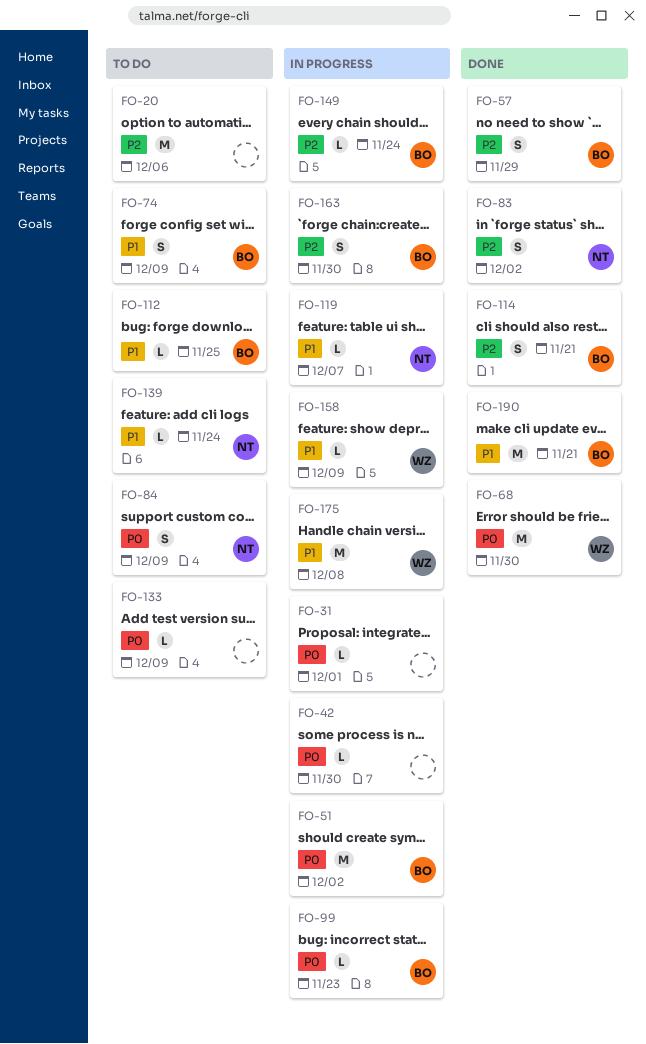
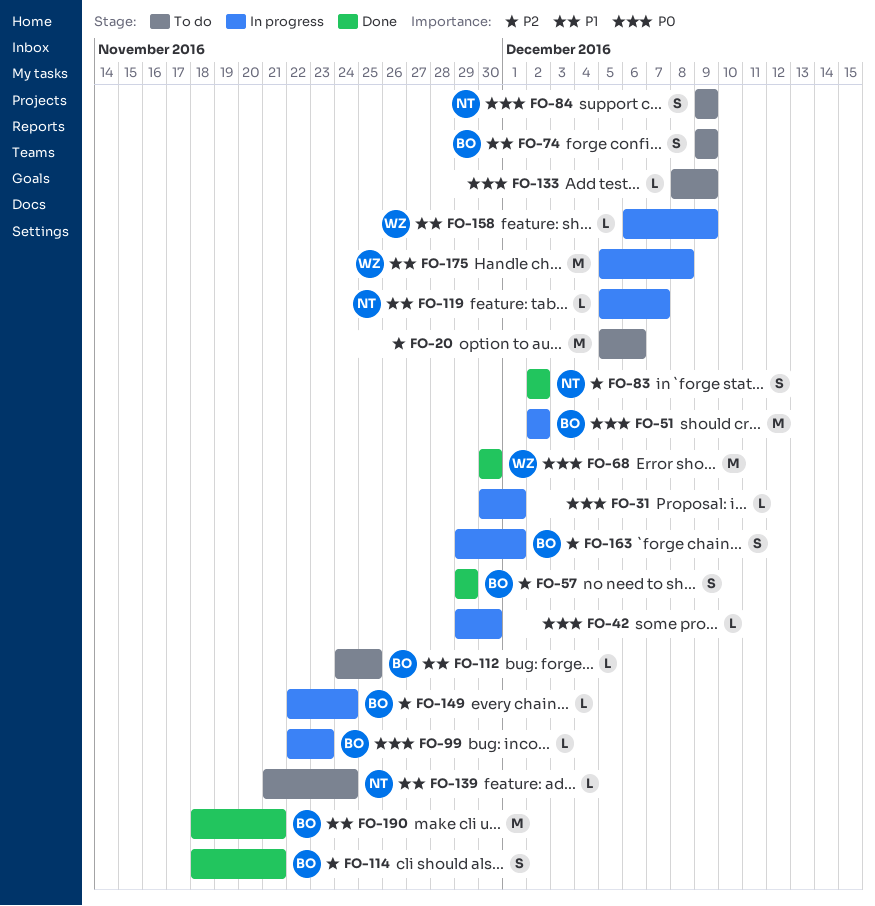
FO-163, due: Nov 30 -> Dec 1

